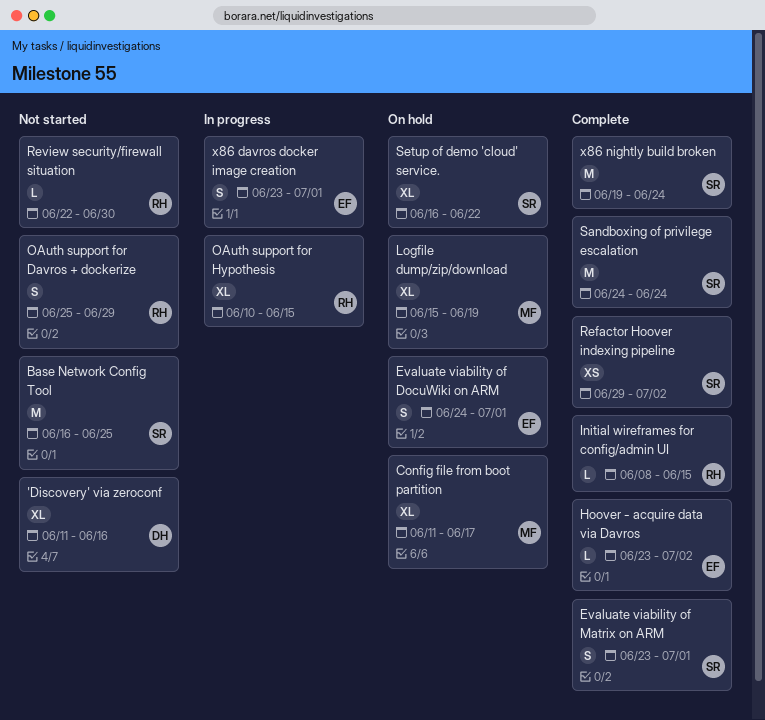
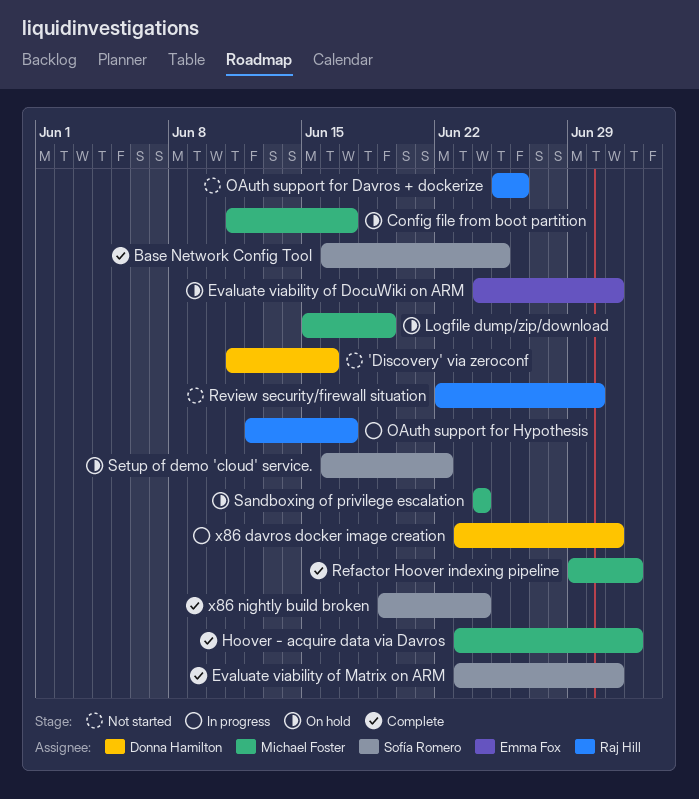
Base Network Config Tool, status: Not started -> Complete
Hoover - acquire data via Davros, owner: Emma Fox -> Michael Foster
Initial wireframes for config/admin UI: present -> none
OAuth support for Davros + dockerize, due: Jun 29 -> Jun 26
OAuth support for Hypothesis, start: Jun 10 -> Jun 12
OAuth support for Hypothesis, due: Jun 15 -> Jun 17
Refactor Hoover indexing pipeline, owner: Sofía Romero -> Michael Foster
Sandboxing of privilege escalation, status: Complete -> On hold
Sandboxing of privilege escalation, owner: Sofía Romero -> Michael Foster
x86 davros docker image creation, owner: Emma Fox -> Donna Hamilton

